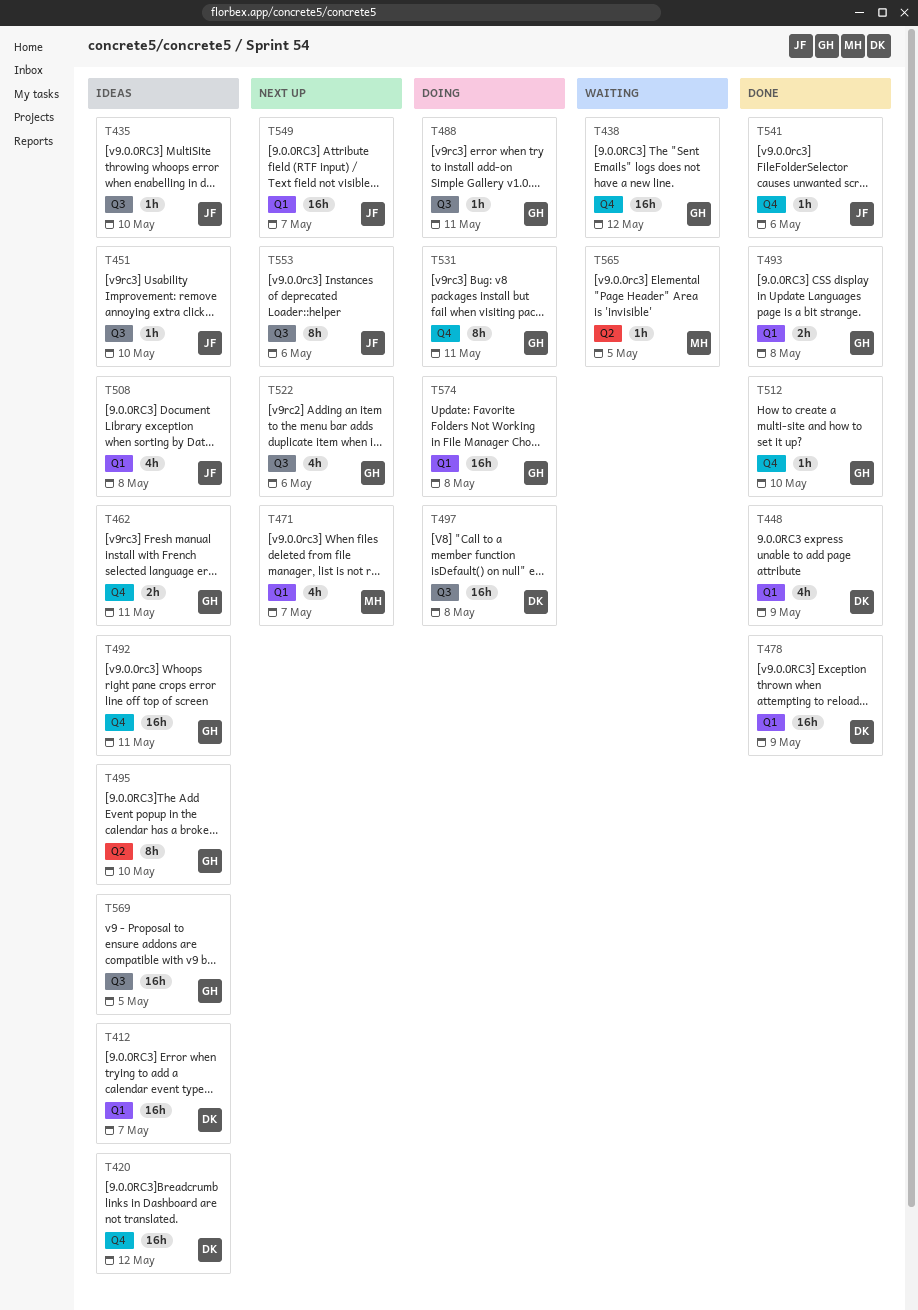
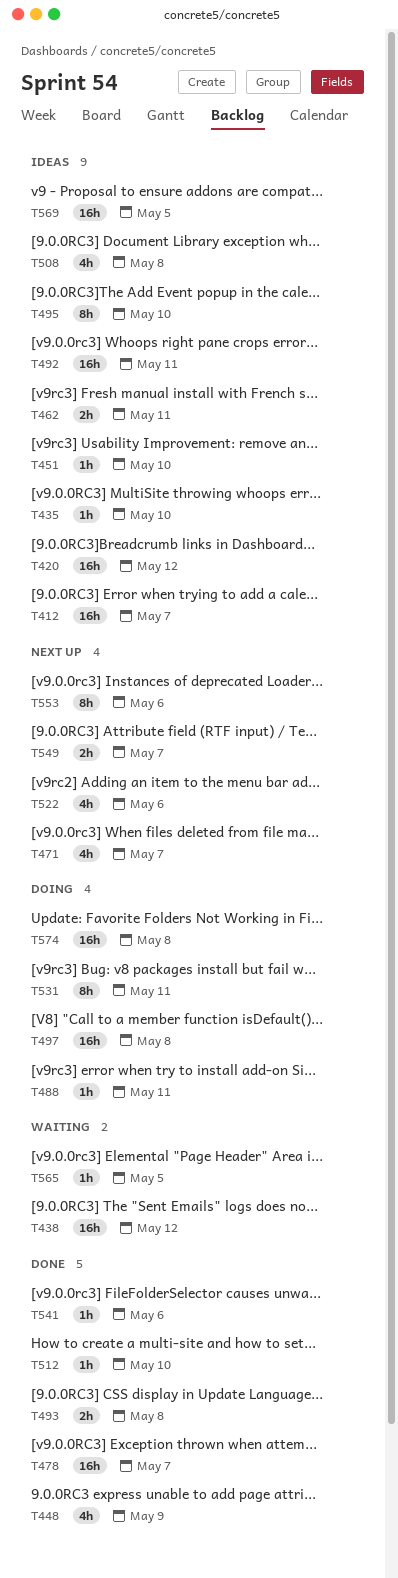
T478, due: May 9 -> May 7
T549, estimate: 16h -> 2h

